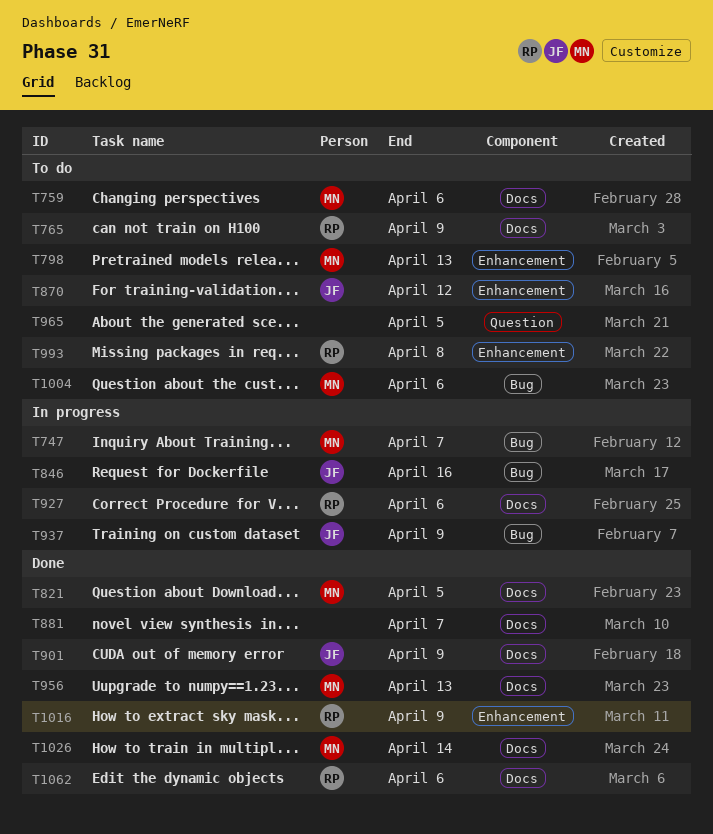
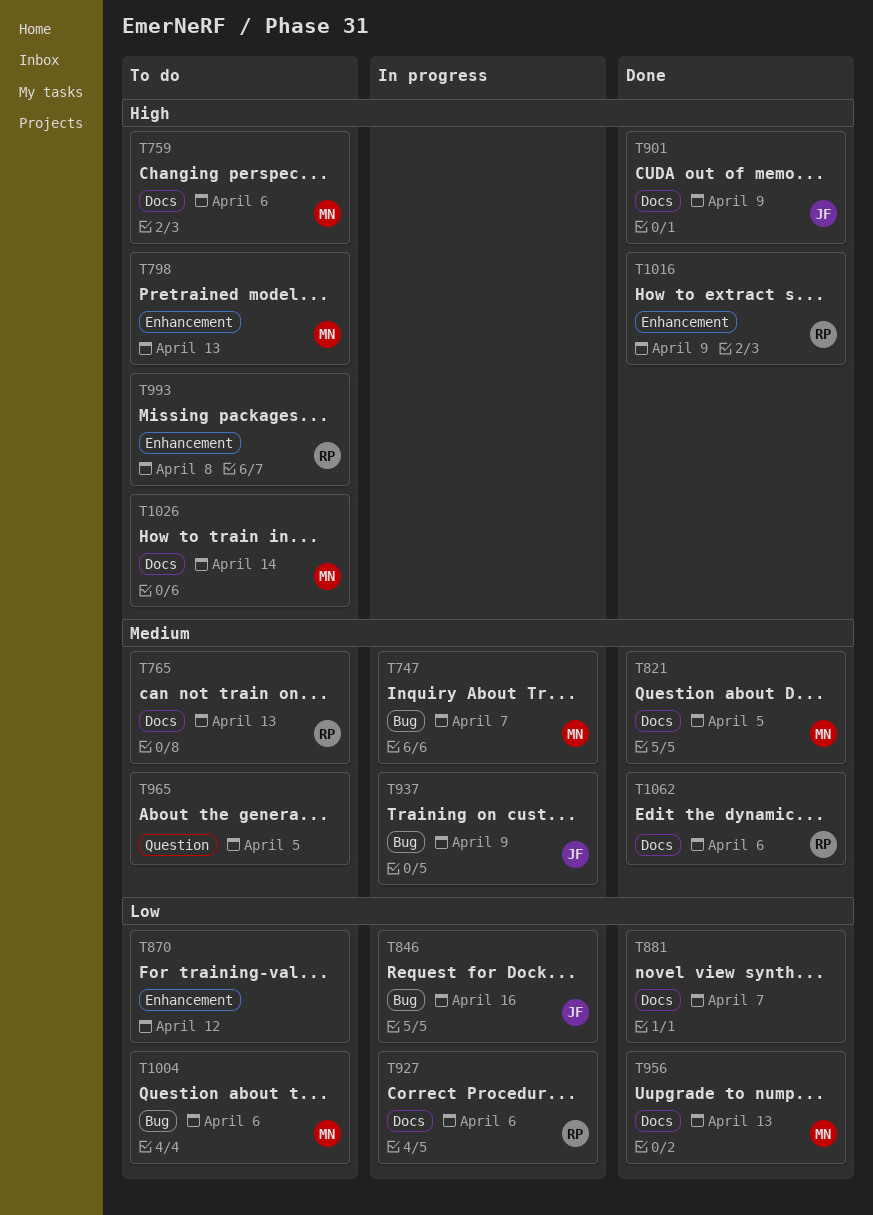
T765, due: Apr 9 -> Apr 13
T870, owner: JF -> none
T1026, status: Done -> To do

